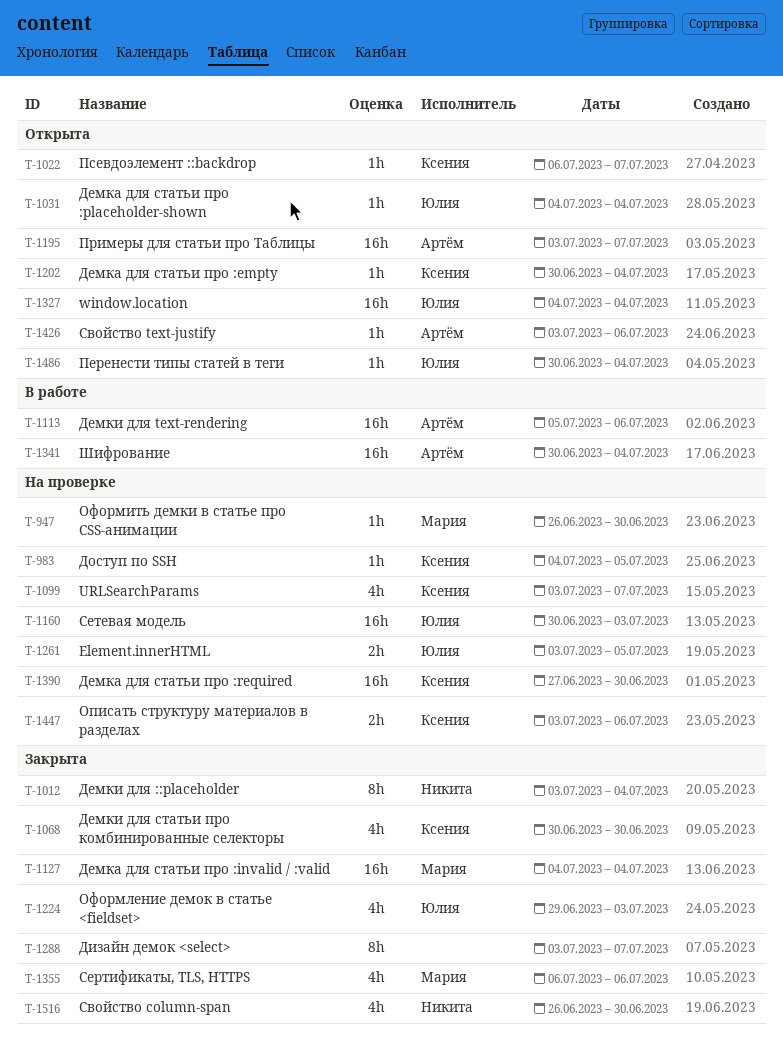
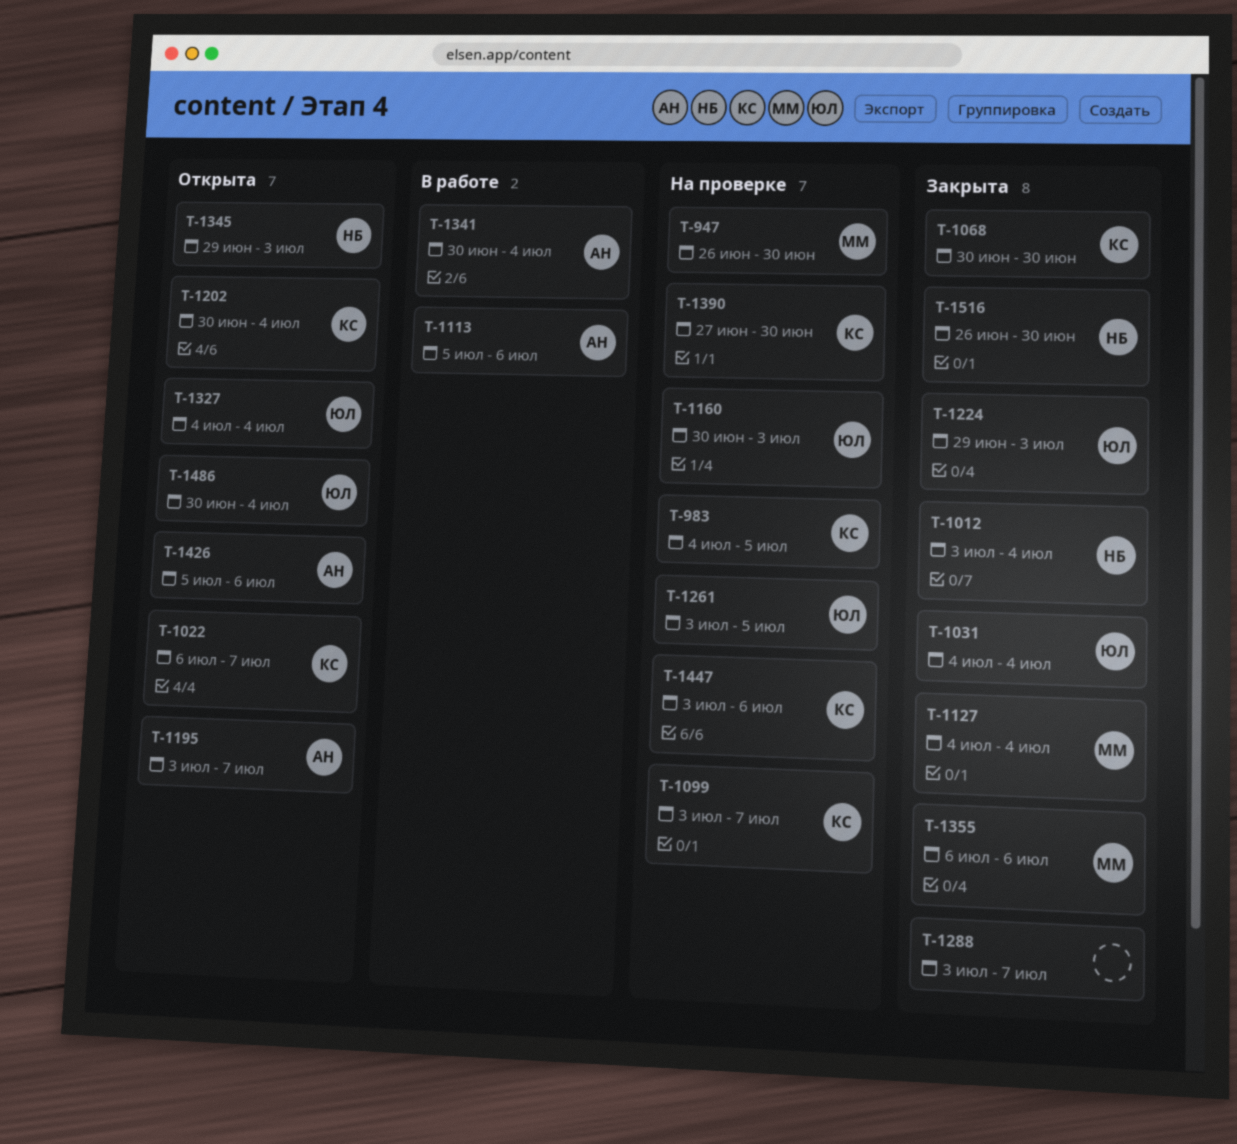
T-1031, status: Открыта -> Закрыта
T-1345: none -> present
T-1426, start: Jul 3 -> Jul 5

